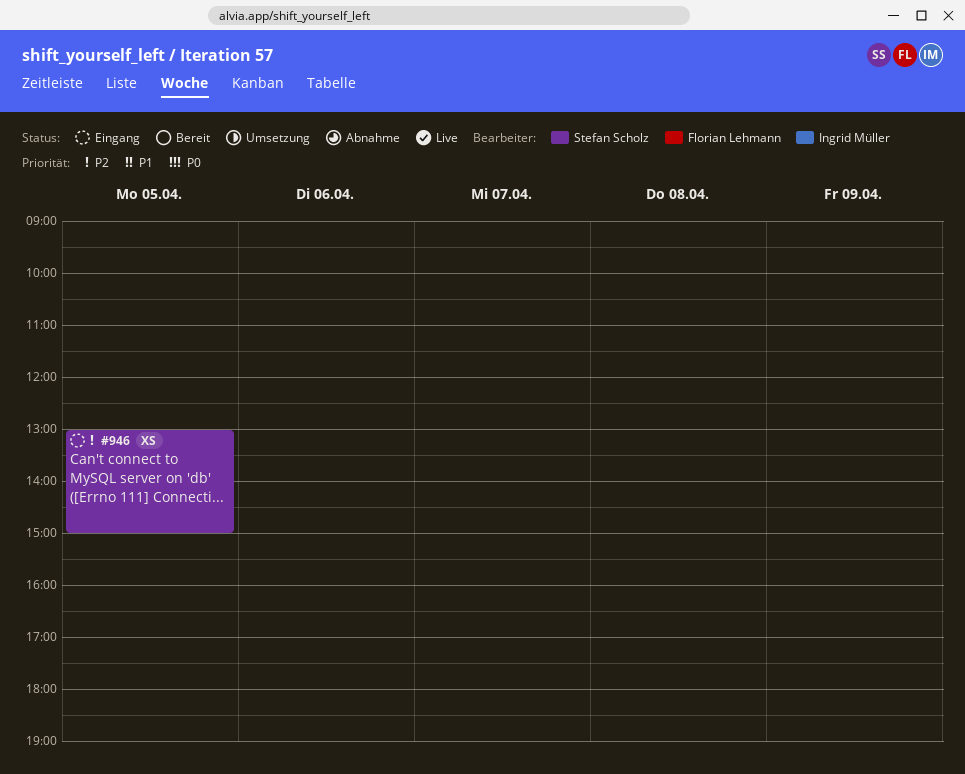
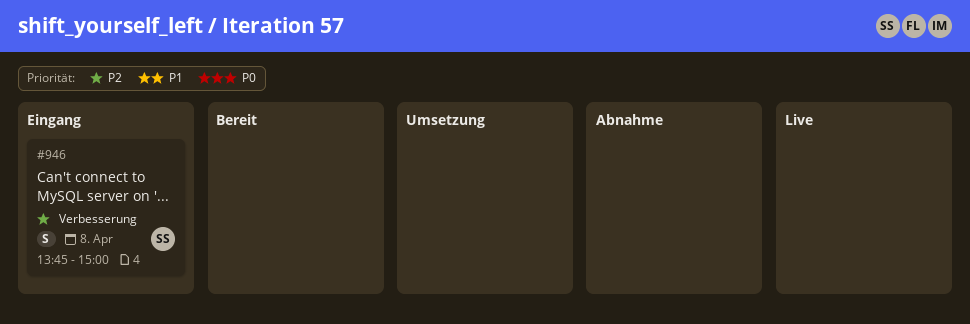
#946, estimate: XS -> S
#946, day: Apr 5 -> Apr 8
#946, begins: 13:00 -> 13:45

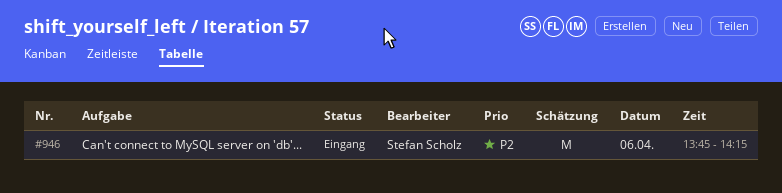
#946, estimate: S -> M
#946, day: Apr 8 -> Apr 6
#946, ends: 15:00 -> 14:15

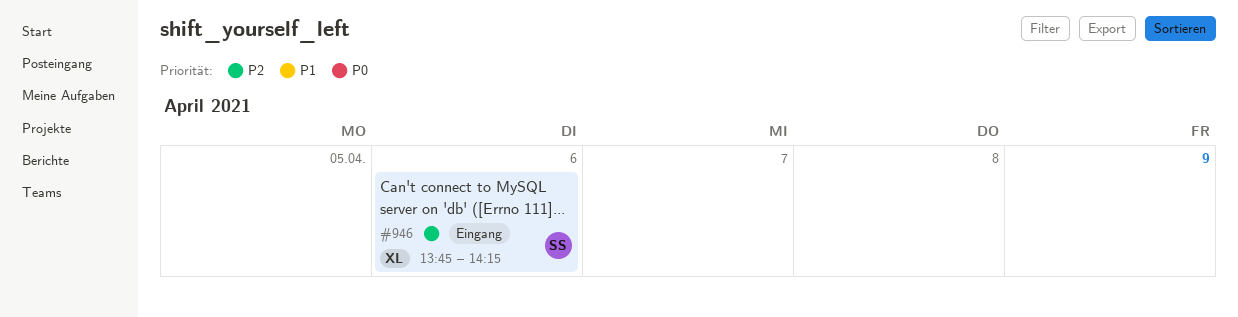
#946, estimate: M -> XL

